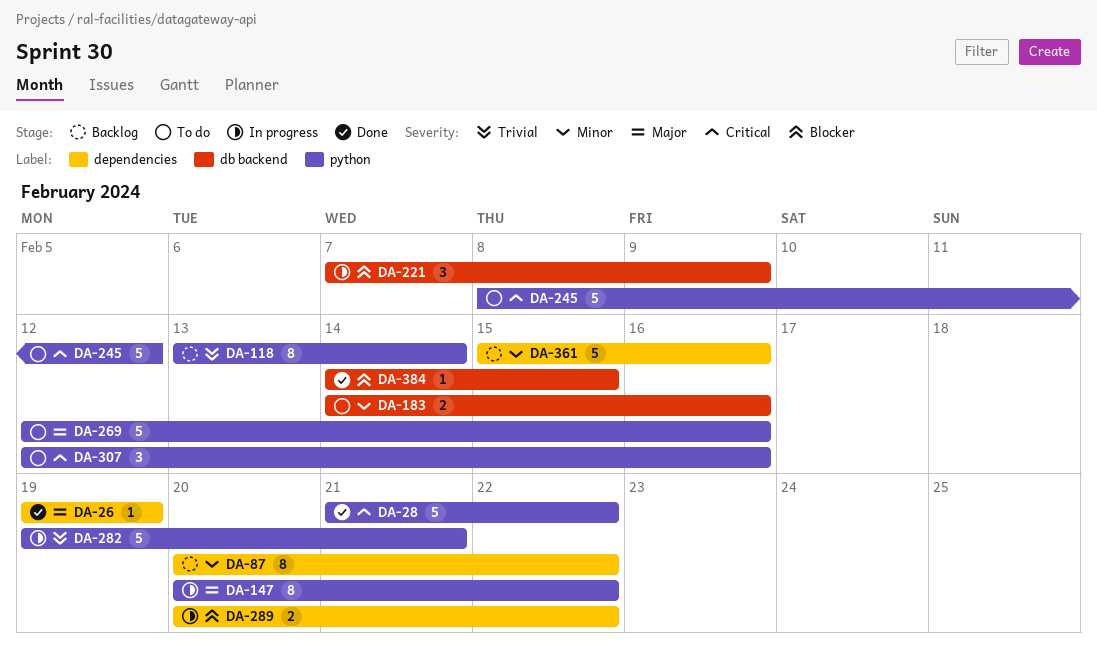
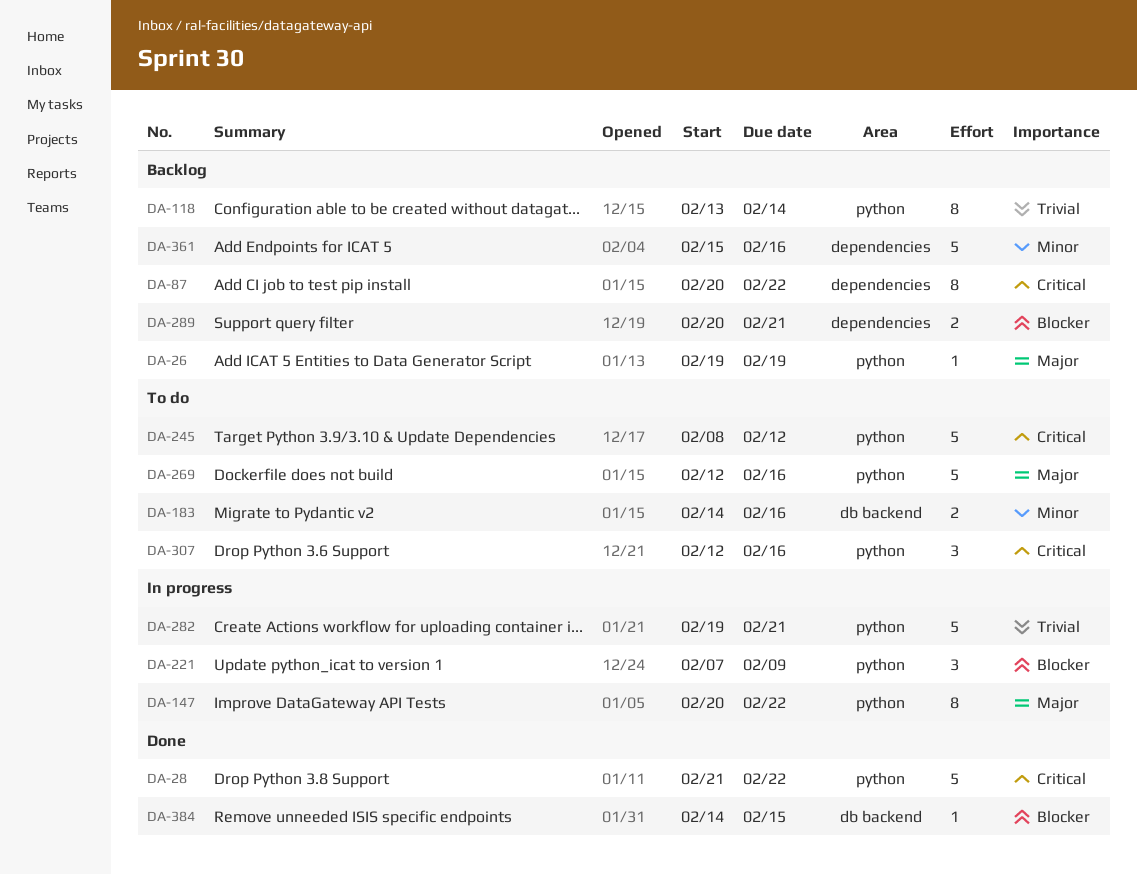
DA-26, status: Done -> Backlog
DA-26, label: dependencies -> python
DA-87, priority: Minor -> Critical
DA-221, label: db backend -> python
DA-289, status: In progress -> Backlog
DA-289, due: Feb 22 -> Feb 21

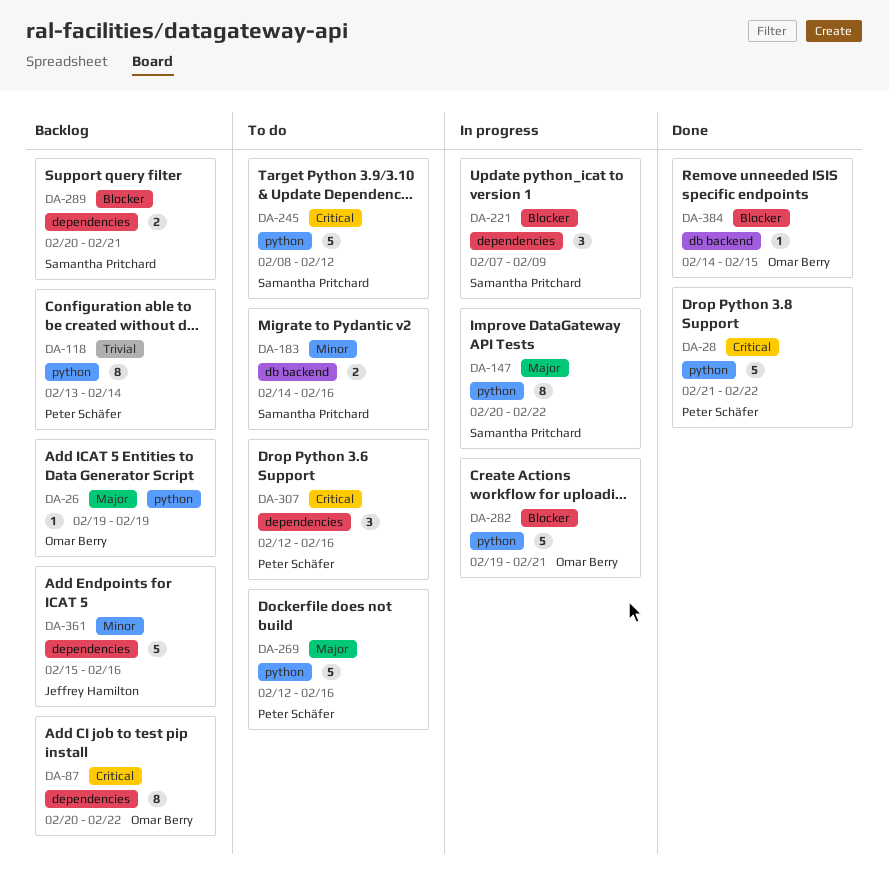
DA-221, label: python -> dependencies
DA-282, priority: Trivial -> Blocker
DA-307, label: python -> dependencies

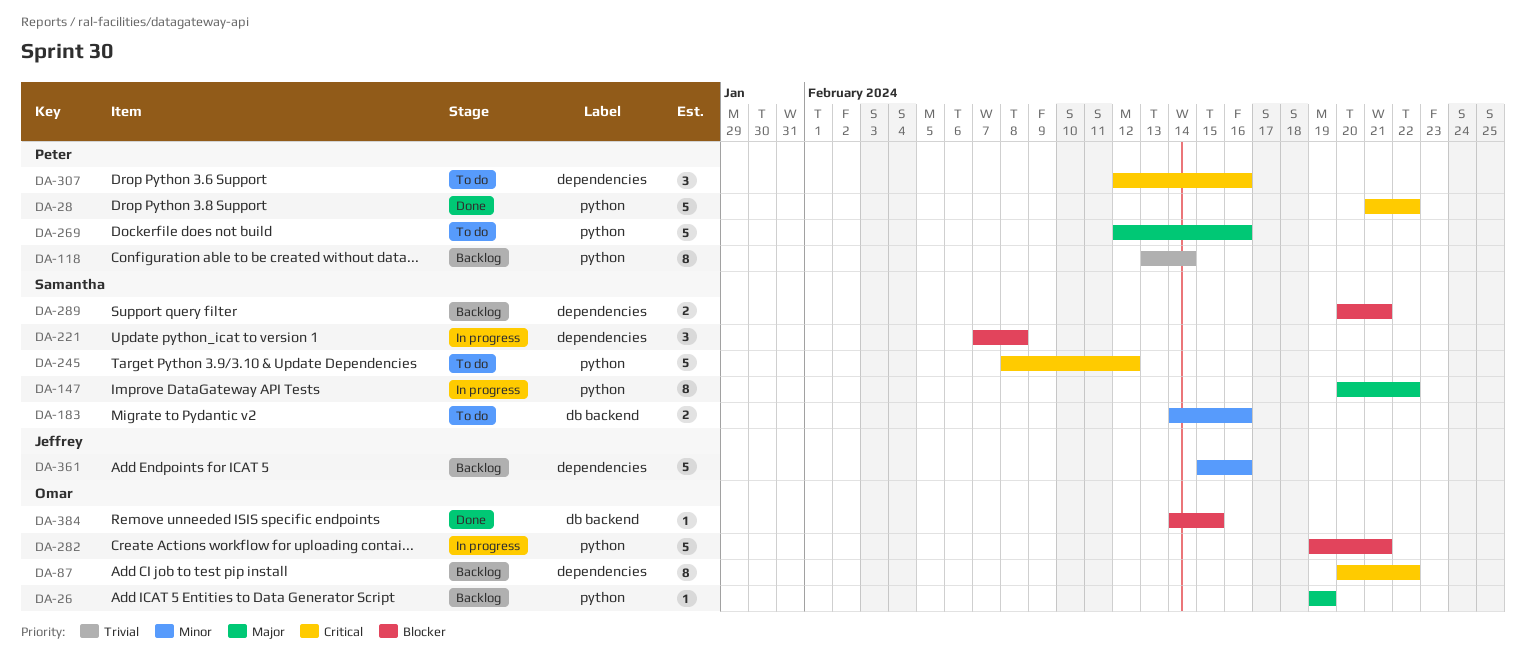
DA-221, due: Feb 9 -> Feb 8

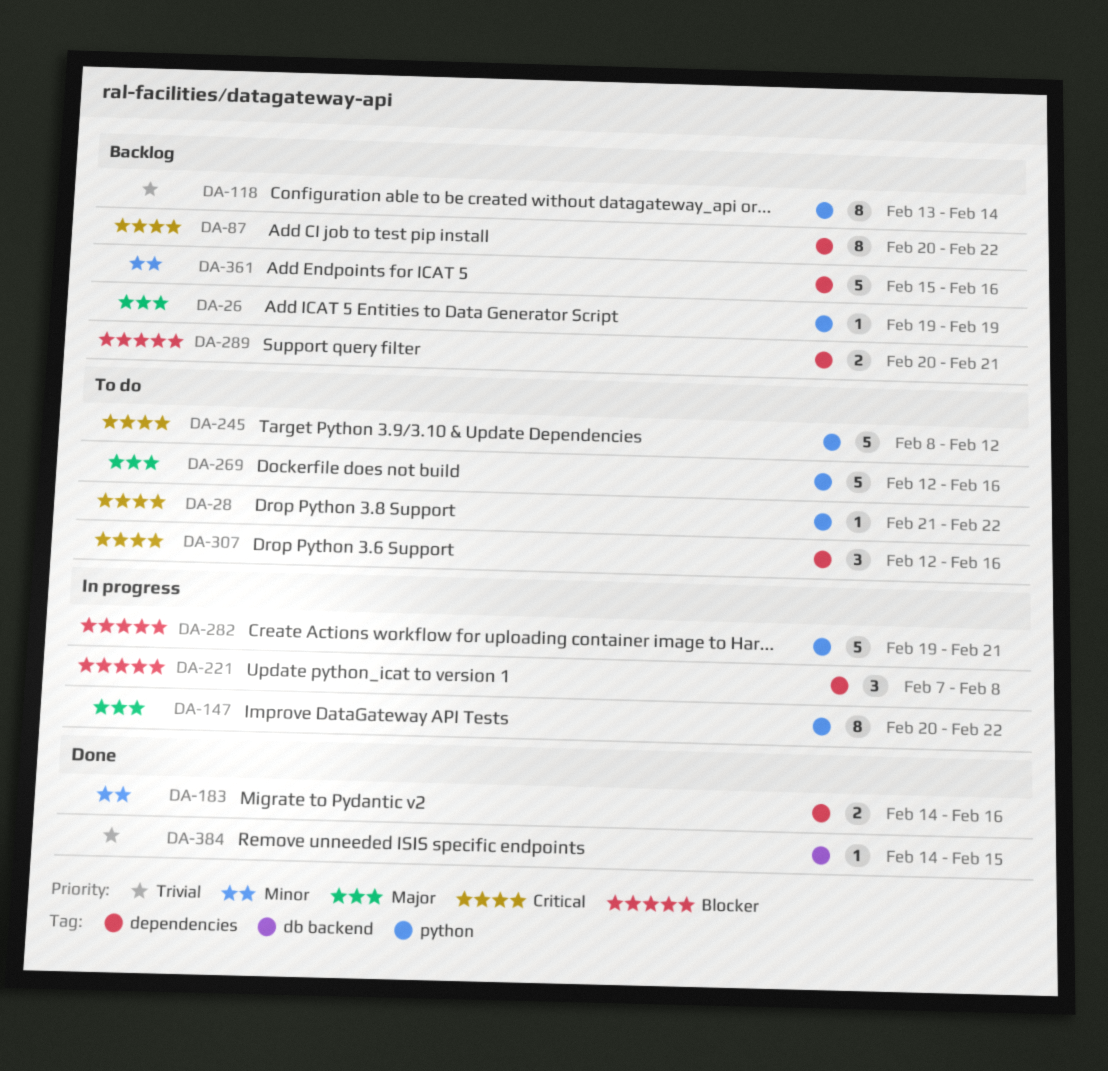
DA-28, status: Done -> To do
DA-28, estimate: 5 -> 1
DA-183, status: To do -> Done
DA-183, label: db backend -> dependencies
DA-384, priority: Blocker -> Trivial

